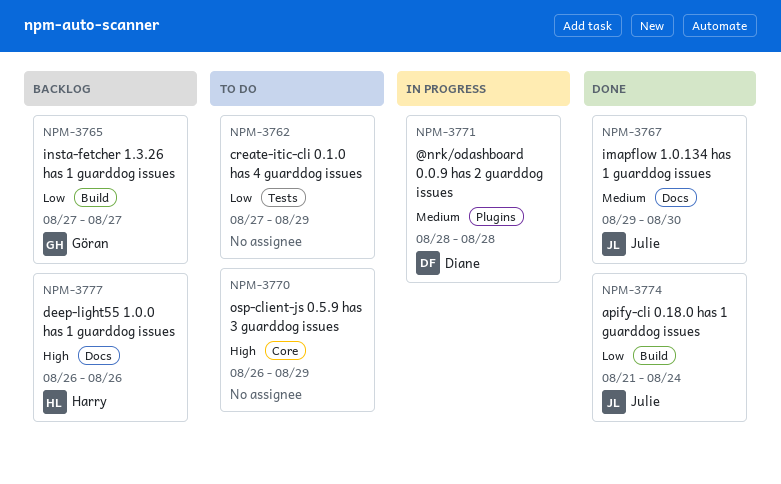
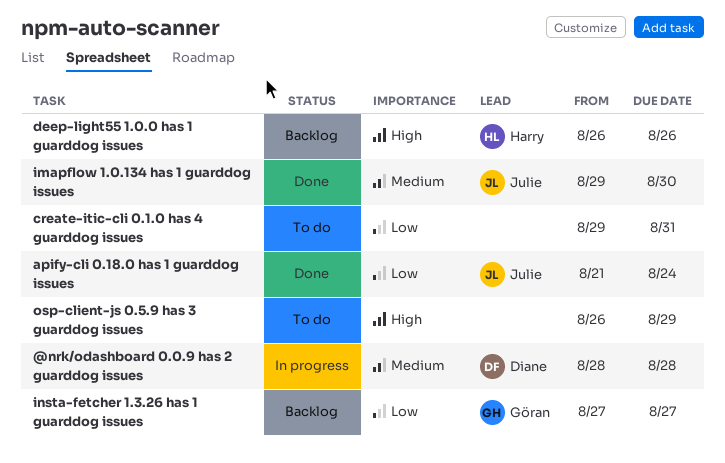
create-itic-cli 0.1.0 has 4 guarddog issues, start: Aug 27 -> Aug 29
create-itic-cli 0.1.0 has 4 guarddog issues, due: Aug 29 -> Aug 31

